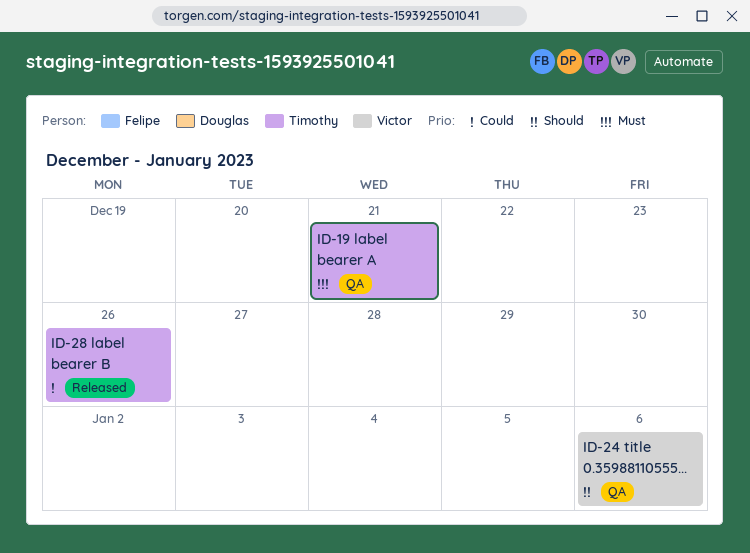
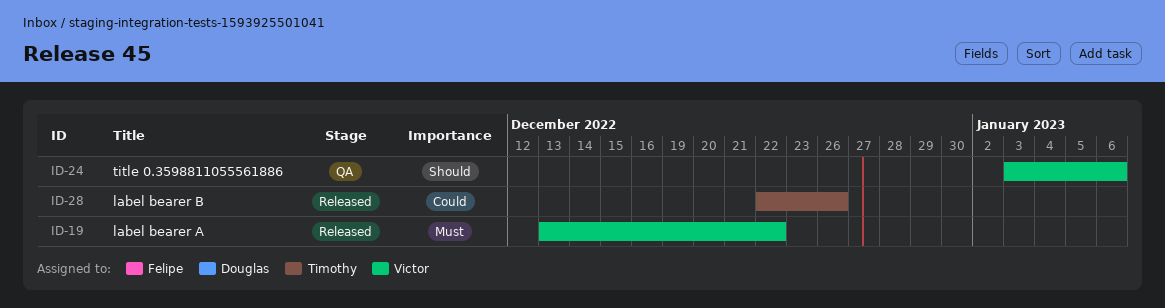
ID-19, status: QA -> Released
ID-19, owner: Timothy -> Victor
ID-19, due: Dec 21 -> Dec 22

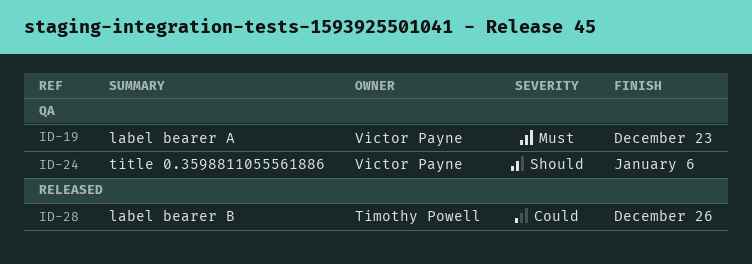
ID-19, status: Released -> QA
ID-19, due: Dec 22 -> Dec 23

